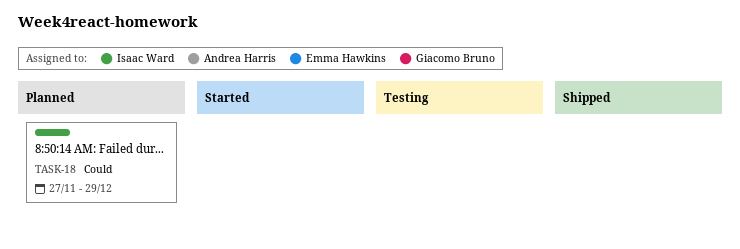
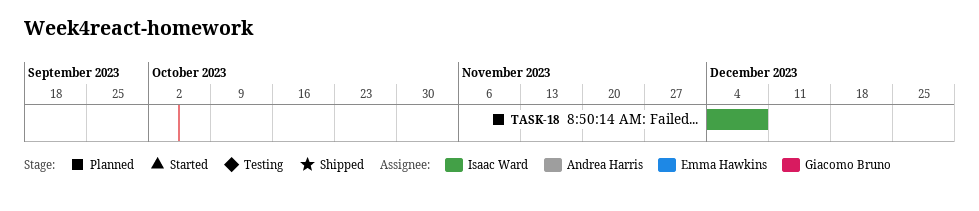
TASK-18, start: Nov 27 -> Dec 4
TASK-18, due: Dec 29 -> Dec 8

